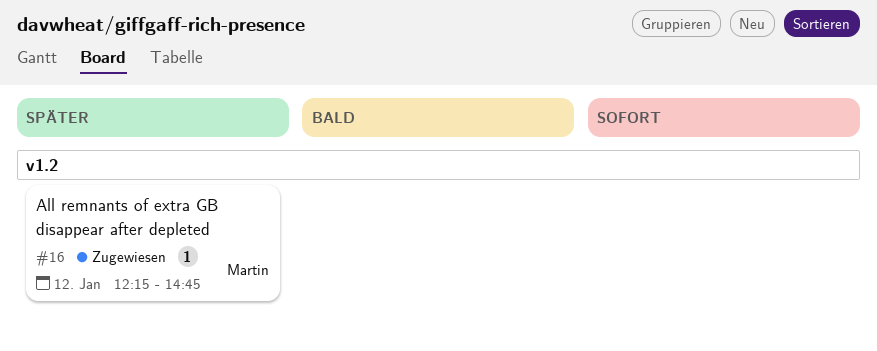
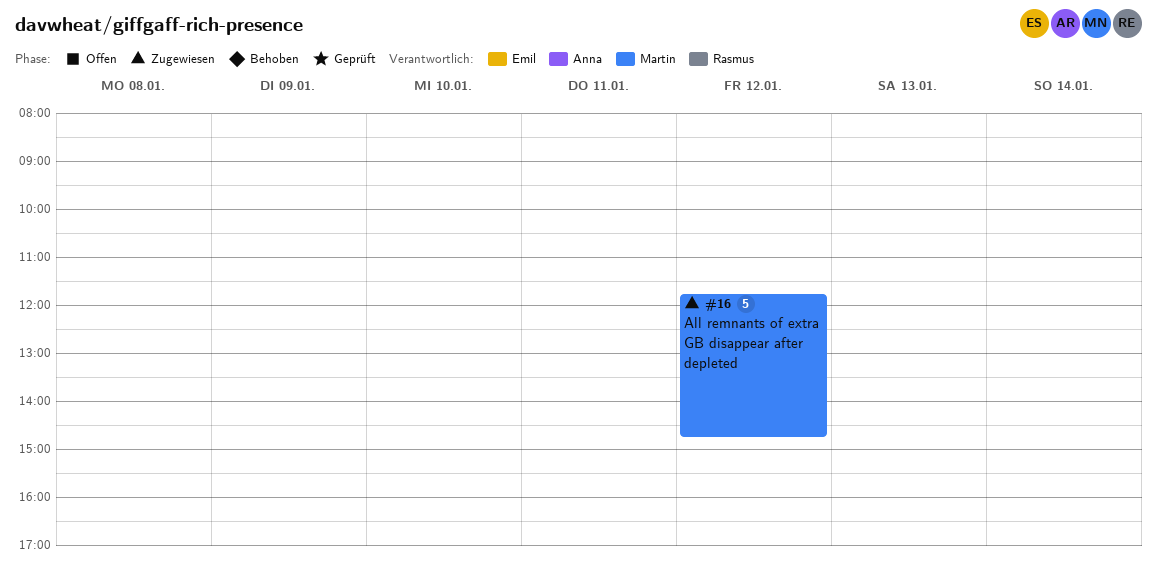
#16, estimate: 1 -> 5
#16, begins: 12:15 -> 11:45

